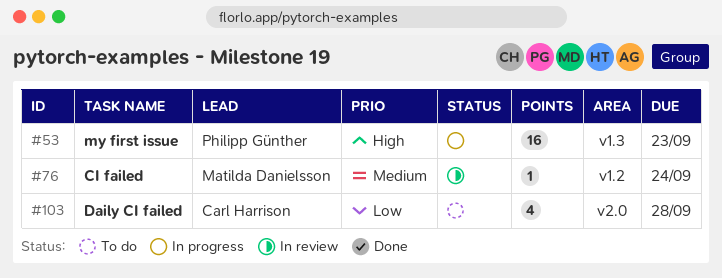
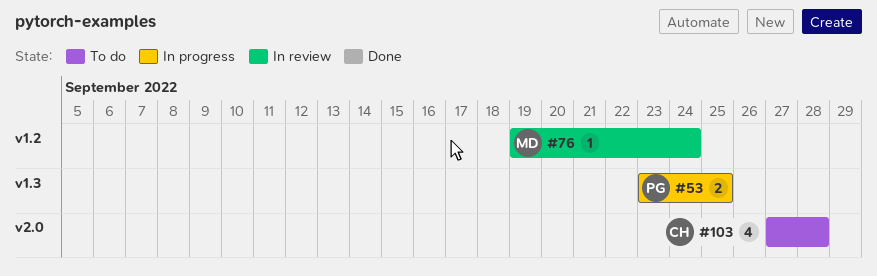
#53, estimate: 16 -> 2
#53, due: Sep 23 -> Sep 25

